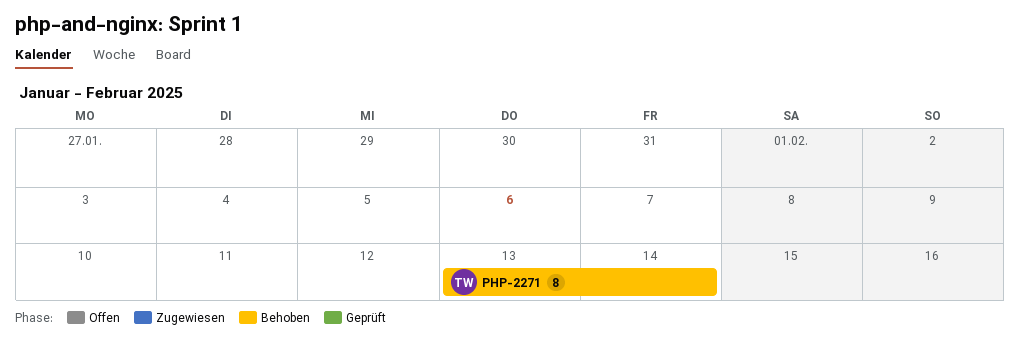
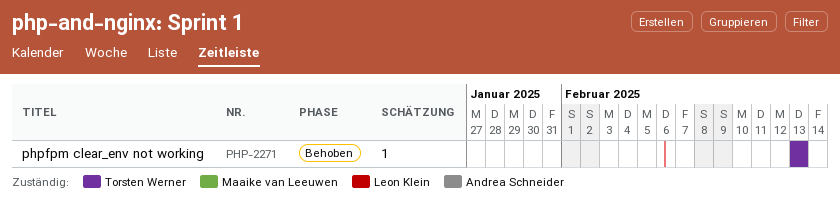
PHP-2271, estimate: 8 -> 1
PHP-2271, due: Feb 14 -> Feb 13

